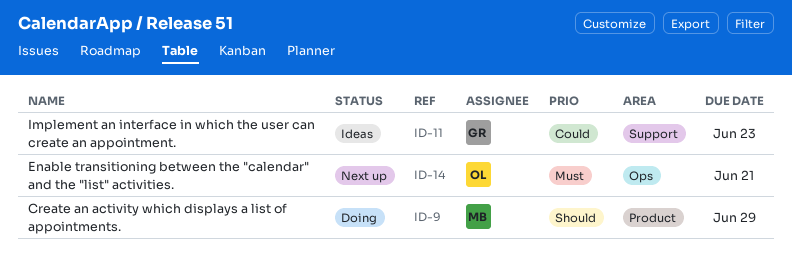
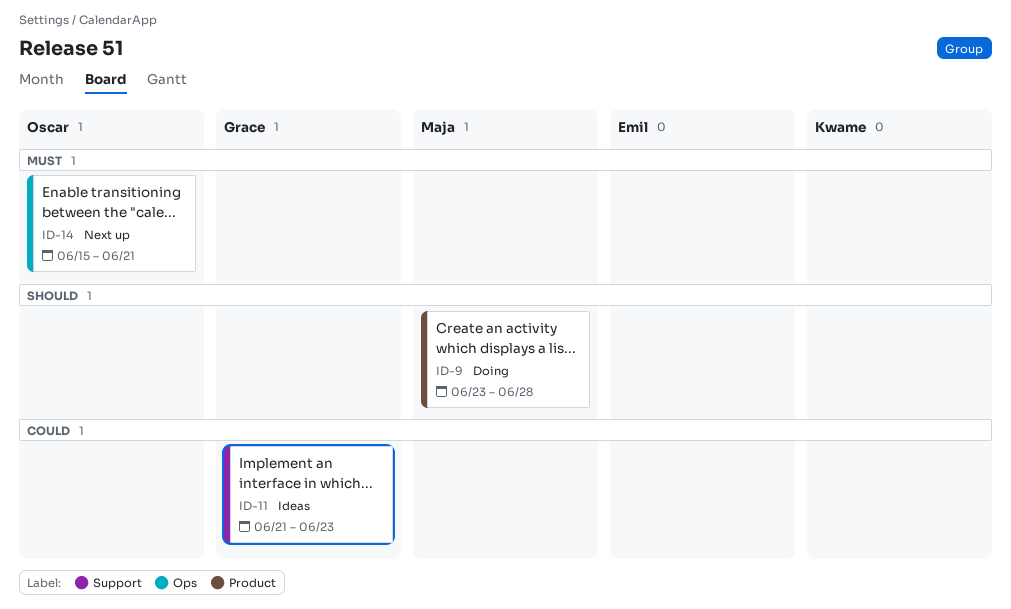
ID-9, due: Jun 29 -> Jun 28

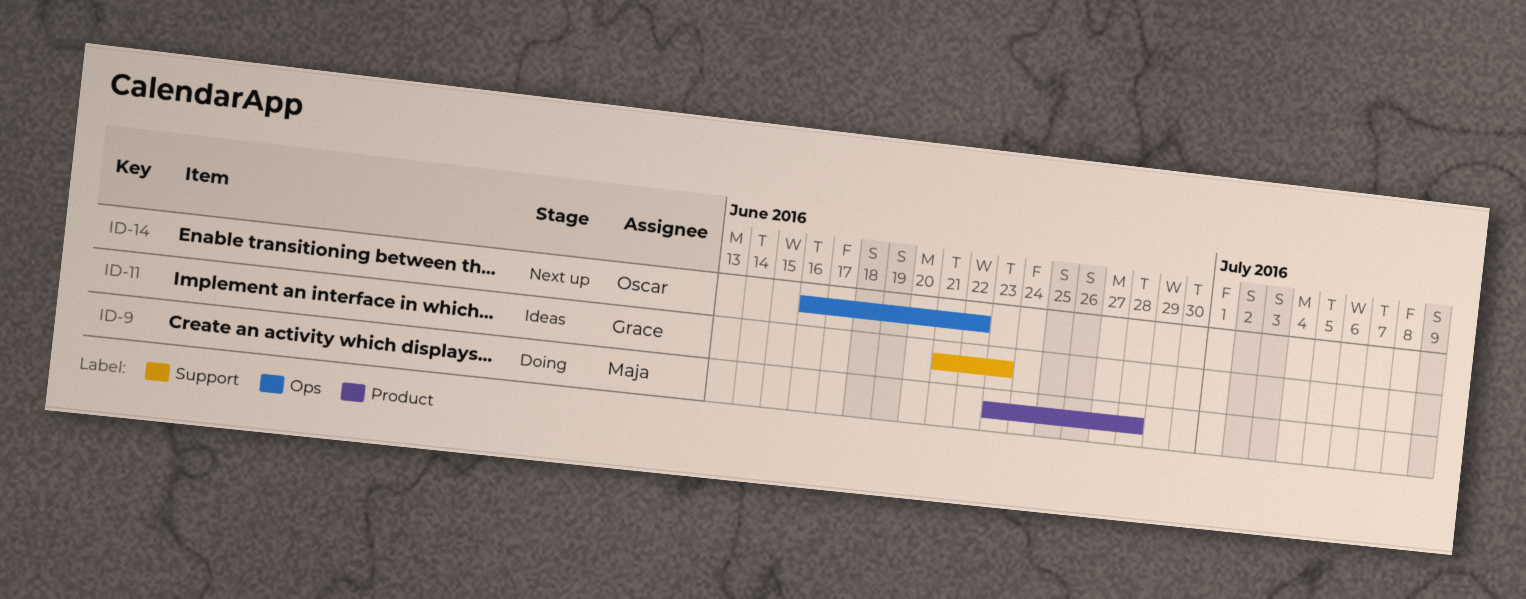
ID-14, start: Jun 15 -> Jun 16
ID-14, due: Jun 21 -> Jun 22

